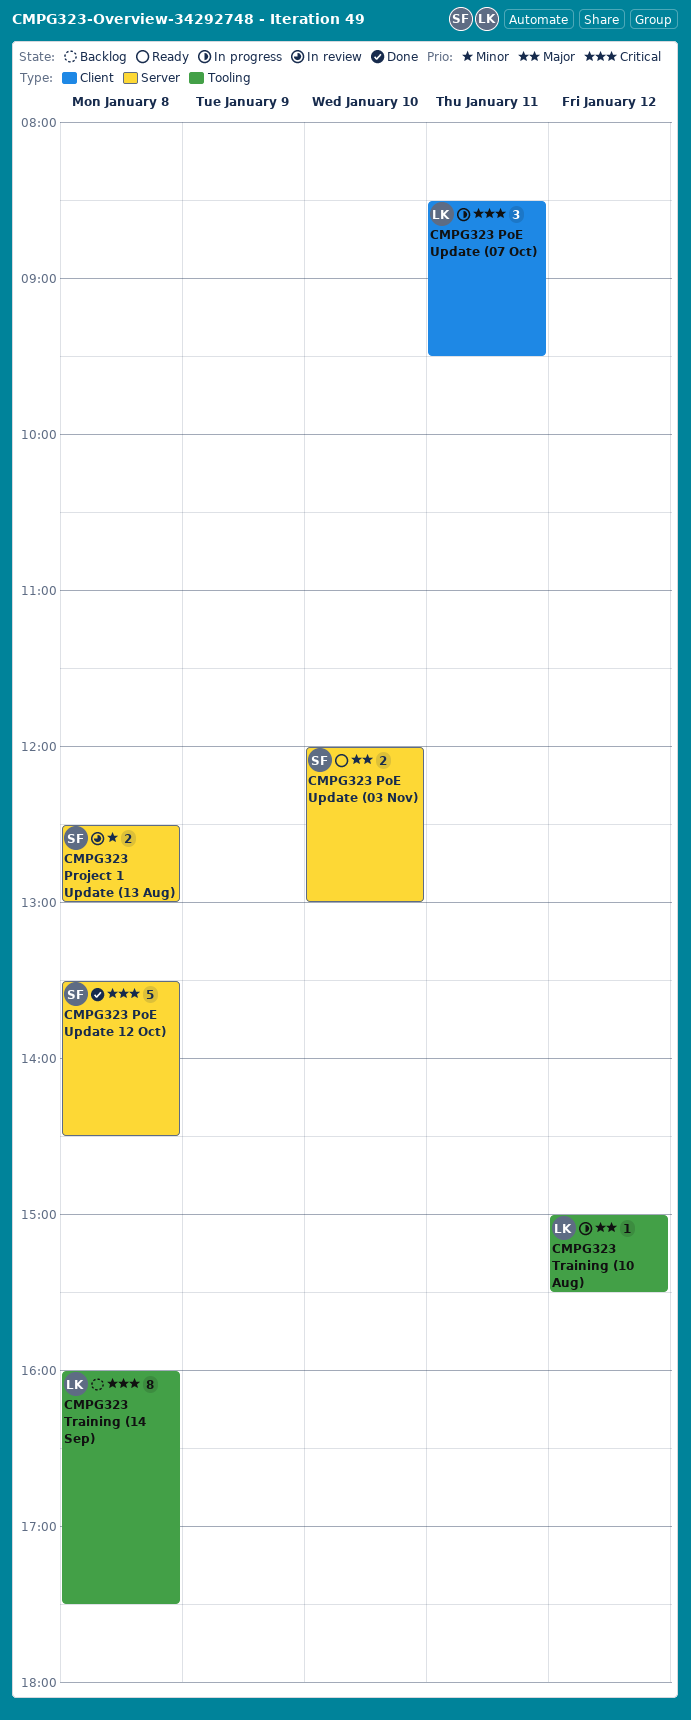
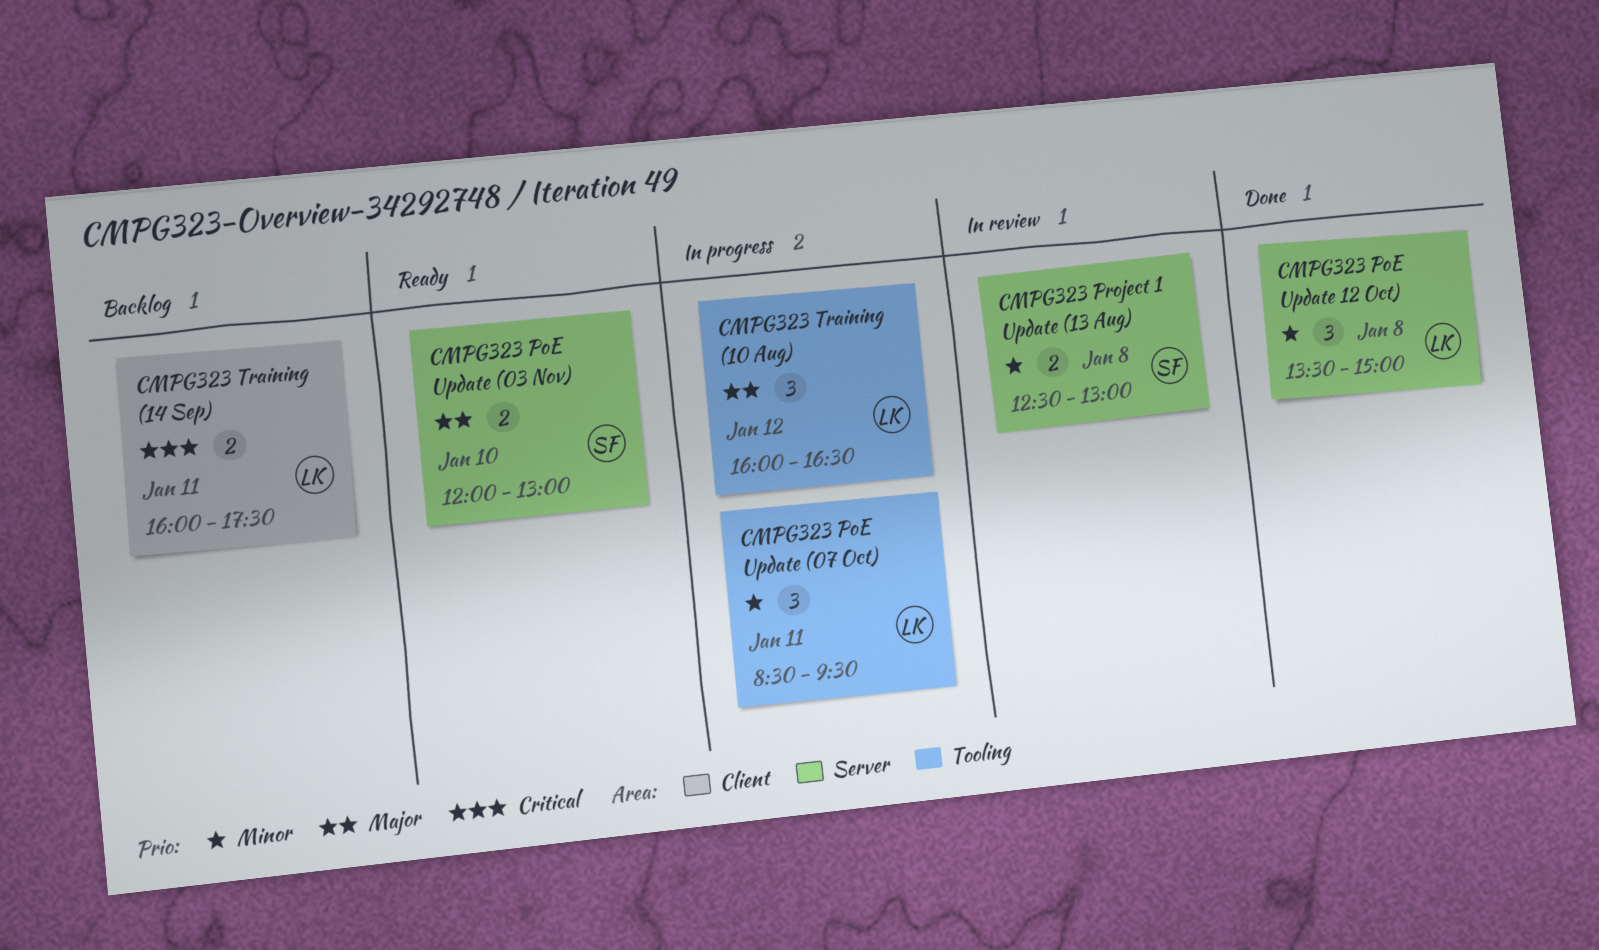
CMPG323 PoE Update (07 Oct), priority: Critical -> Minor
CMPG323 PoE Update (07 Oct), label: Client -> Tooling
CMPG323 PoE Update 12 Oct), owner: SF -> LK
CMPG323 PoE Update 12 Oct), priority: Critical -> Minor
CMPG323 PoE Update 12 Oct), estimate: 5 -> 3
CMPG323 PoE Update 12 Oct), ends: 14:30 -> 15:00
CMPG323 Training (10 Aug), estimate: 1 -> 3
CMPG323 Training (10 Aug), begins: 15:00 -> 16:00
CMPG323 Training (10 Aug), ends: 15:30 -> 16:30
CMPG323 Training (14 Sep), label: Tooling -> Client
CMPG323 Training (14 Sep), estimate: 8 -> 2
CMPG323 Training (14 Sep), day: Jan 8 -> Jan 11

